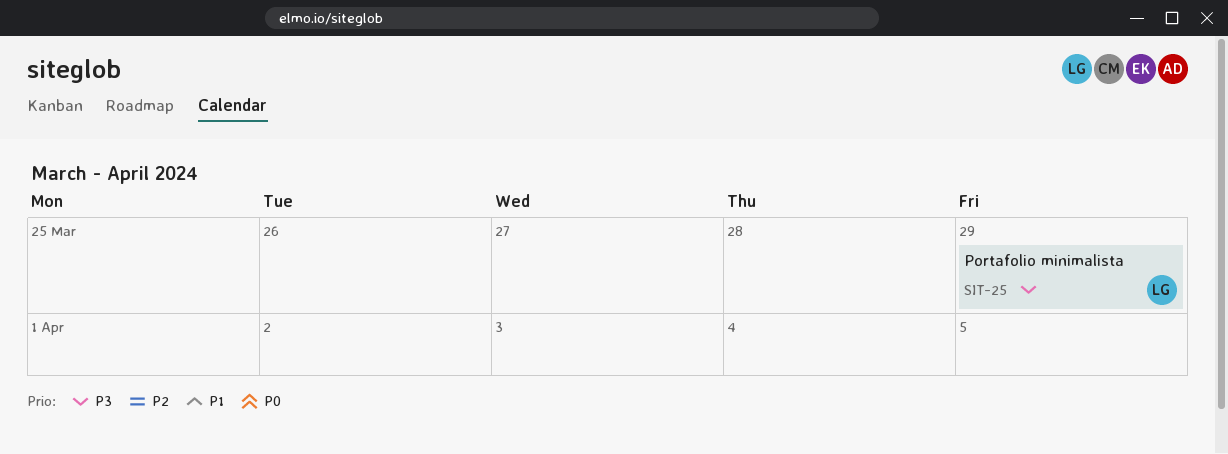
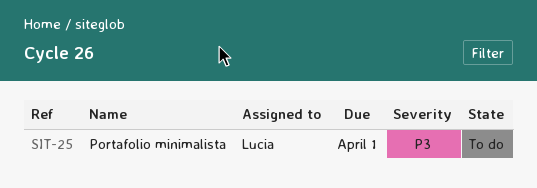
SIT-25, due: Mar 29 -> Apr 1

